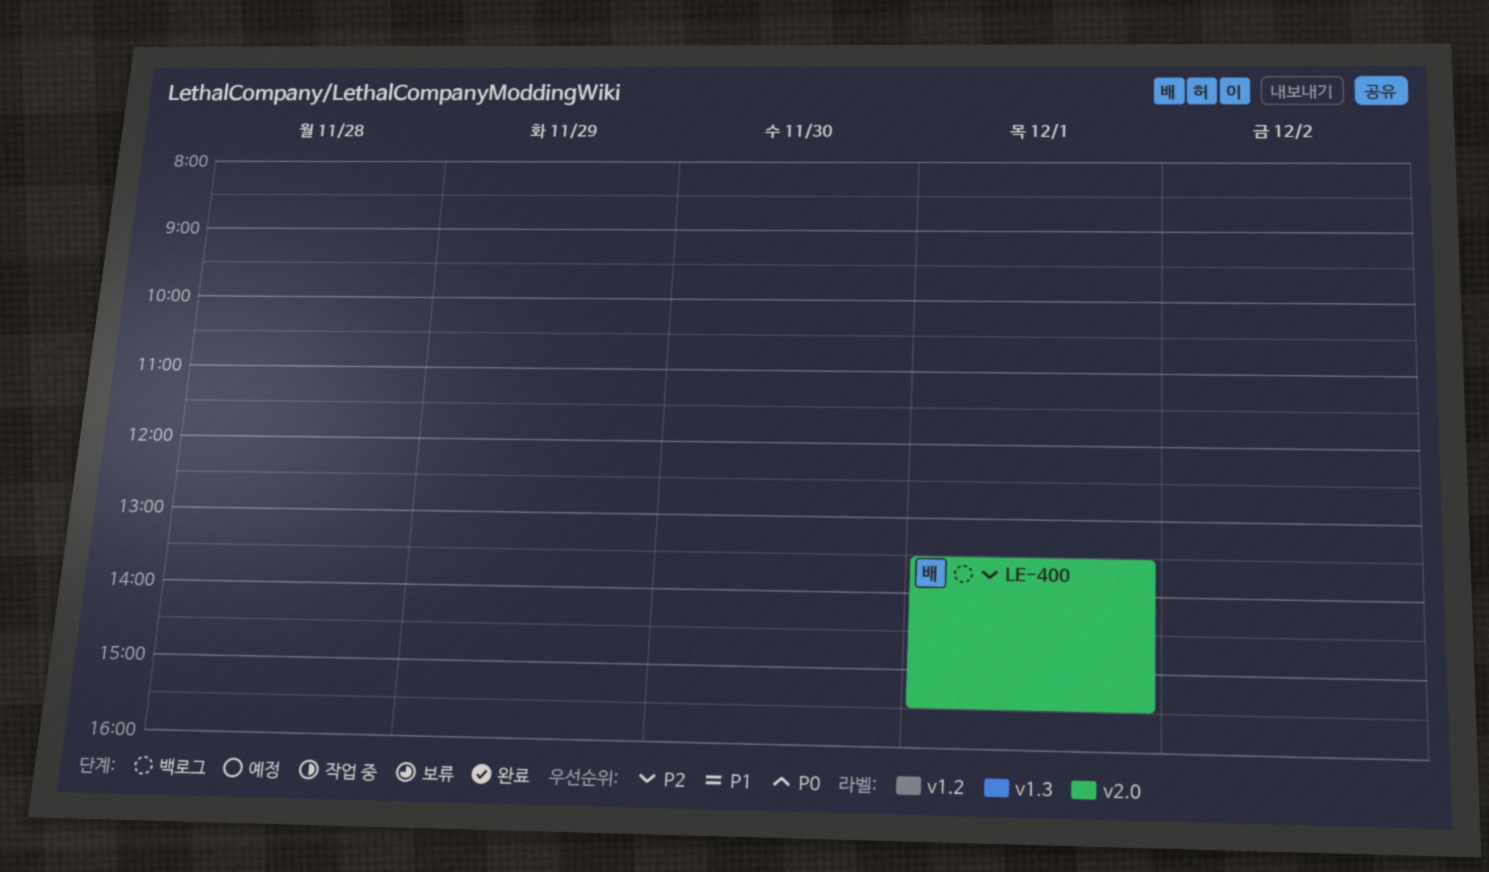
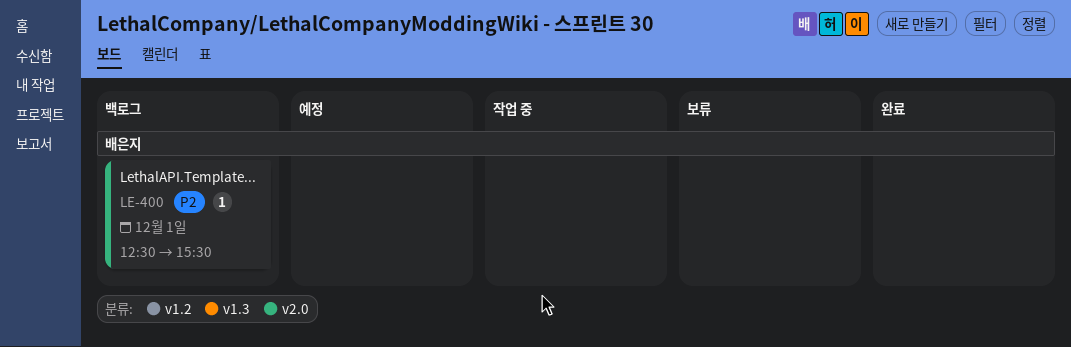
LE-400, begins: 13:30 -> 12:30

